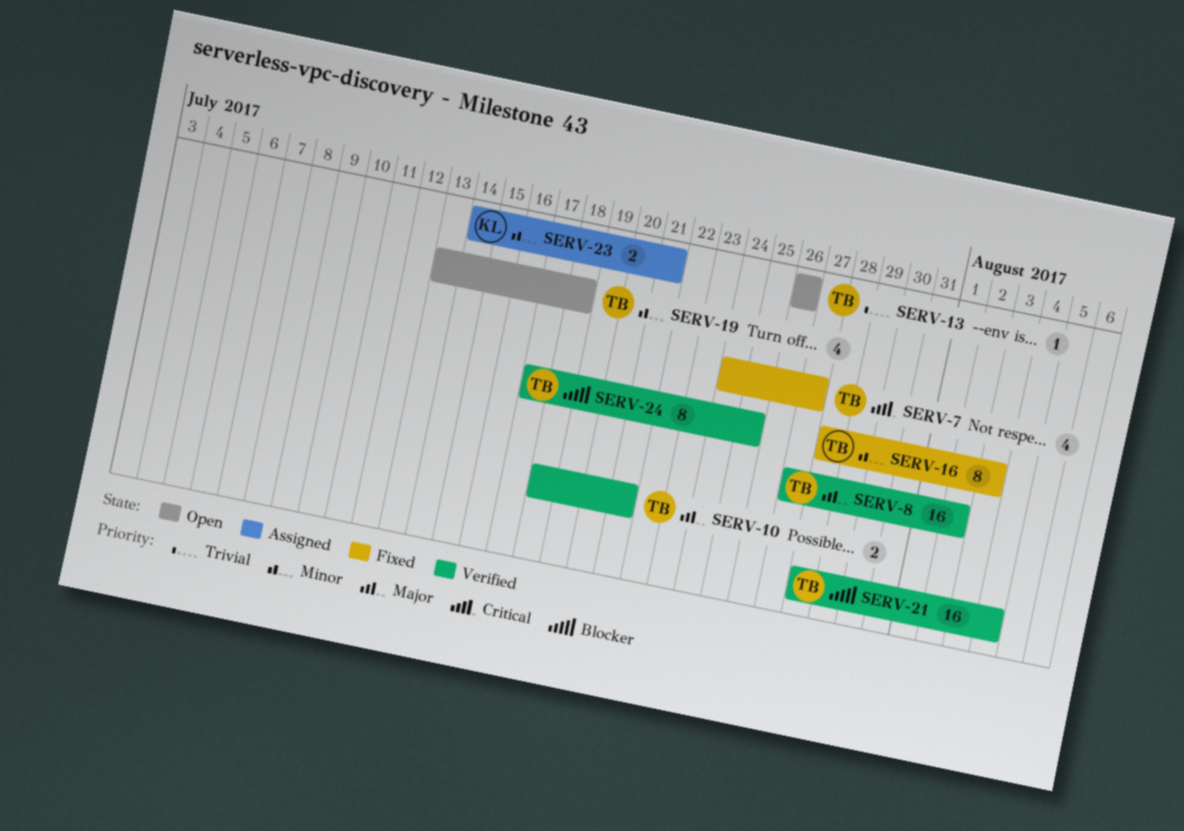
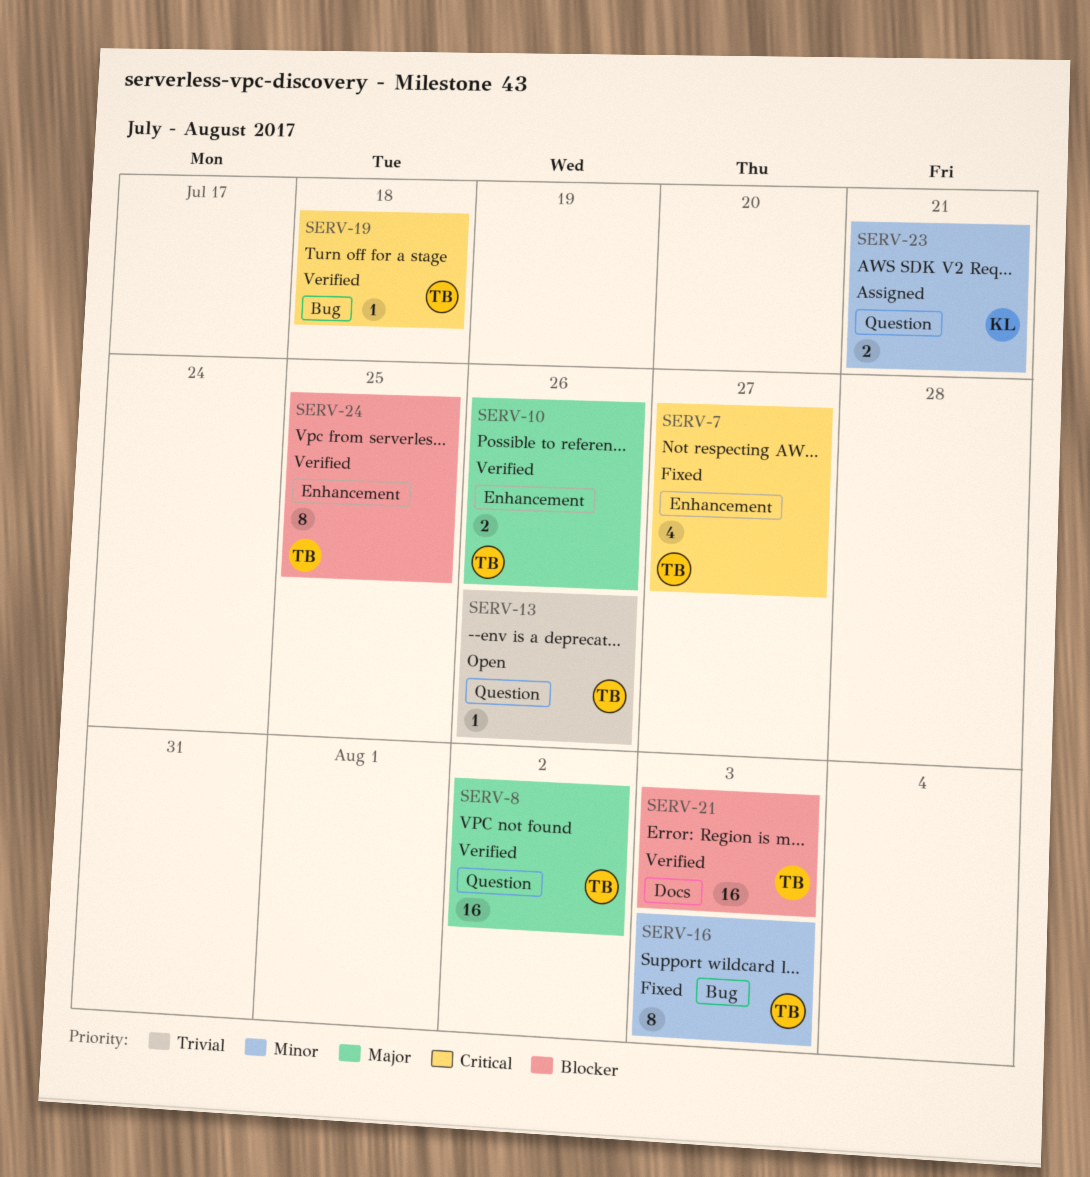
SERV-10, due: Jul 21 -> Jul 26
SERV-19, status: Open -> Verified
SERV-19, priority: Minor -> Critical
SERV-19, estimate: 4 -> 1
SERV-21, due: Aug 4 -> Aug 3

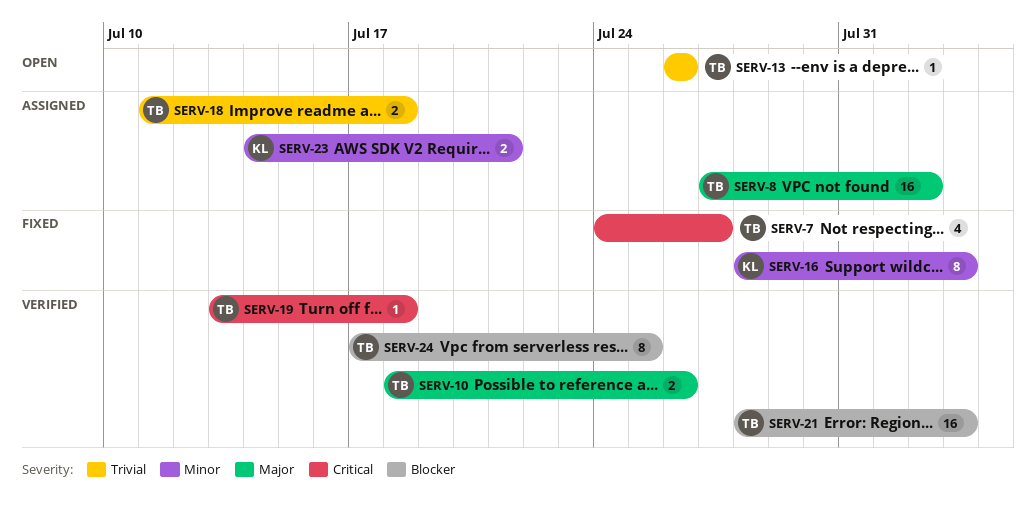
SERV-8, status: Verified -> Assigned
SERV-16, owner: TB -> KL
SERV-18: none -> present

